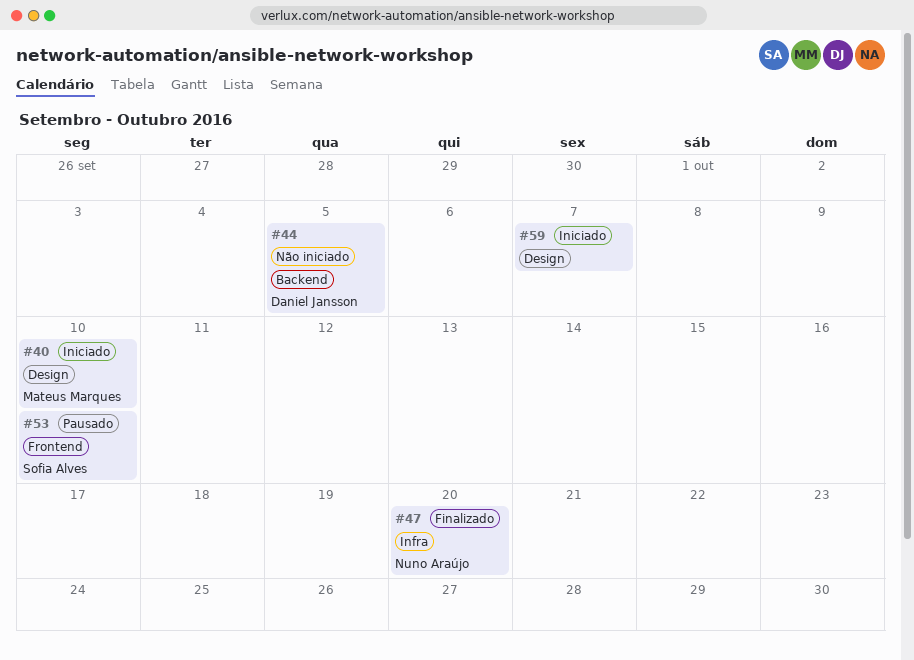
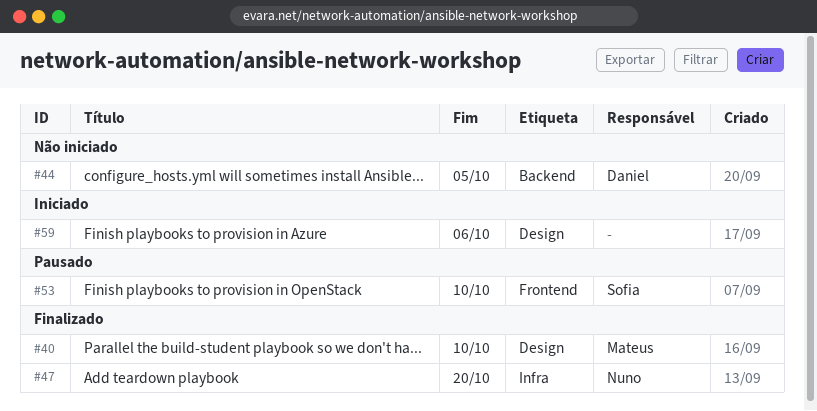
#40, status: Iniciado -> Finalizado
#59, due: Oct 7 -> Oct 6

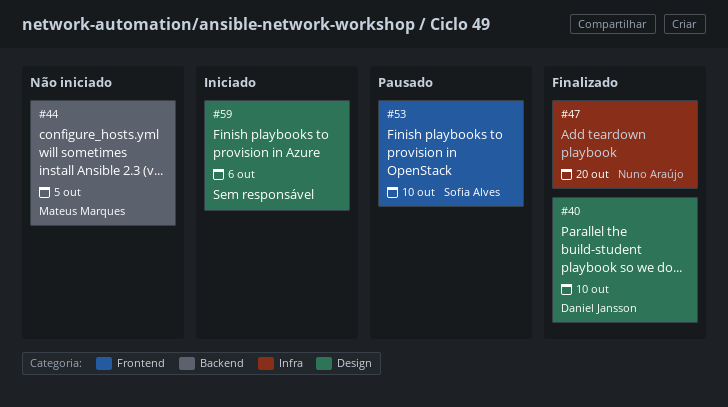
#40, owner: Mateus Marques -> Daniel Jansson
#44, owner: Daniel Jansson -> Mateus Marques

